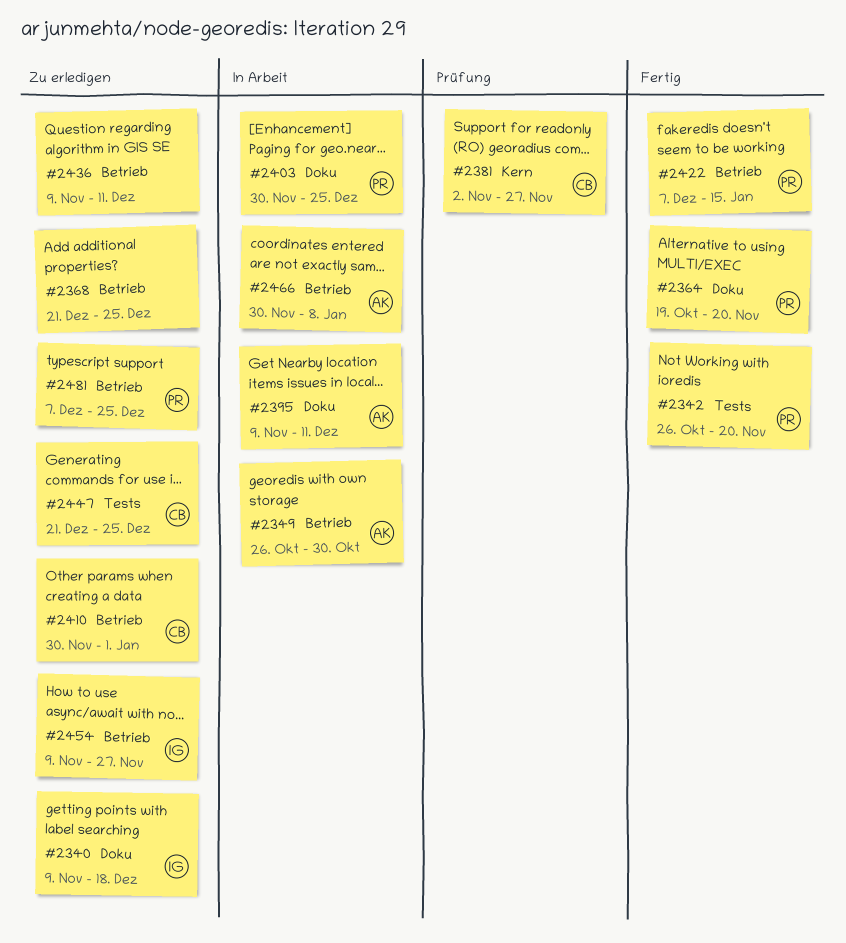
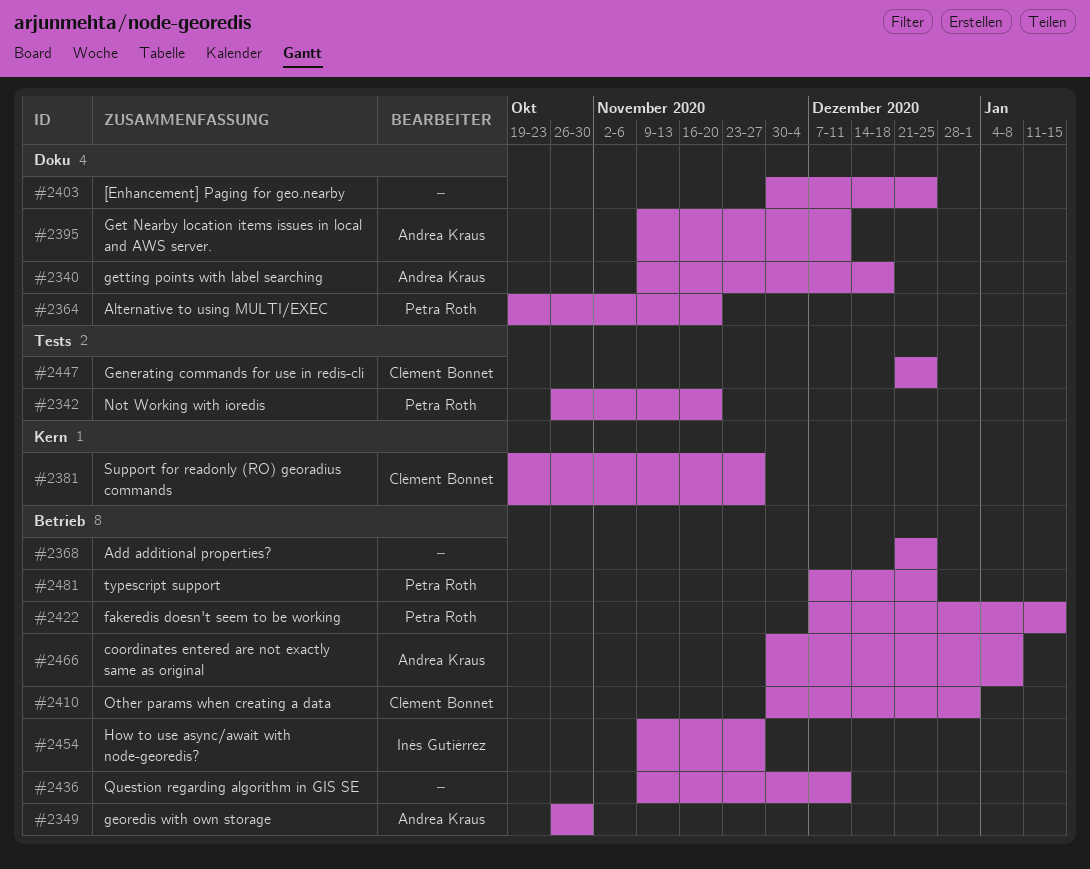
#2340, owner: Inés Gutiérrez -> Andrea Kraus
#2381, start: Nov 2 -> Oct 19
#2403, owner: Petra Roth -> none

